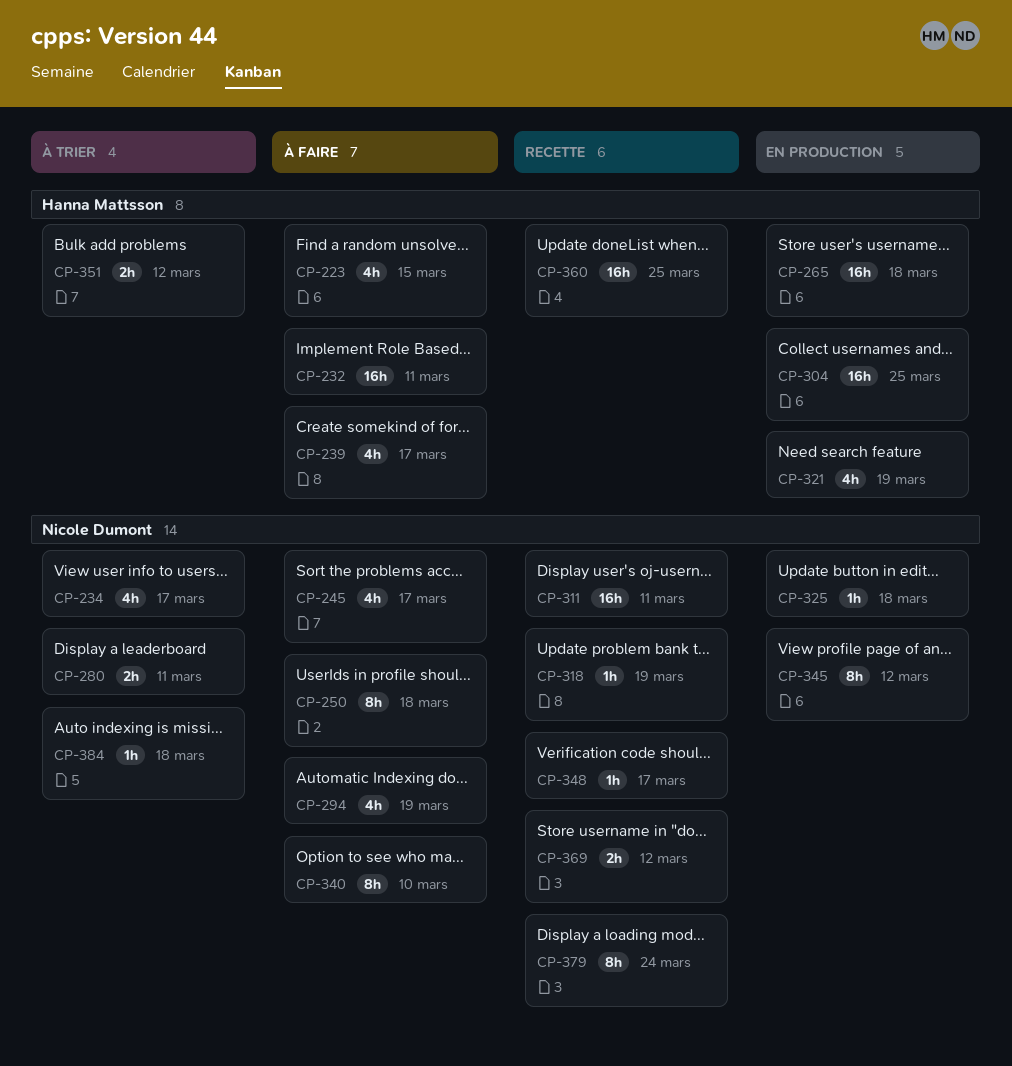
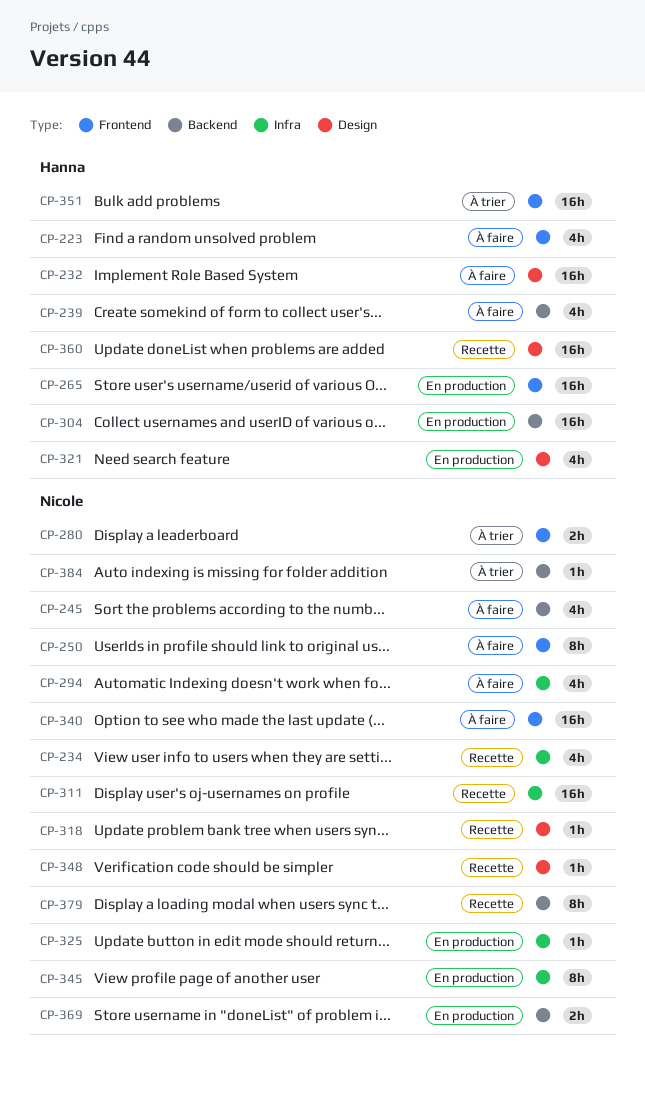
CP-234, status: À trier -> Recette
CP-340, estimate: 8h -> 16h
CP-351, estimate: 2h -> 16h
CP-369, status: Recette -> En production

